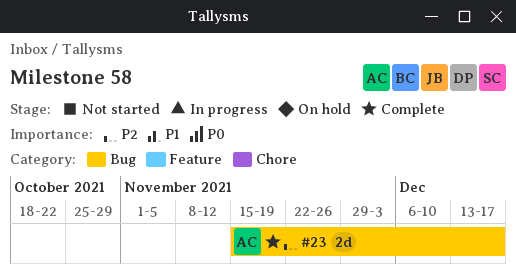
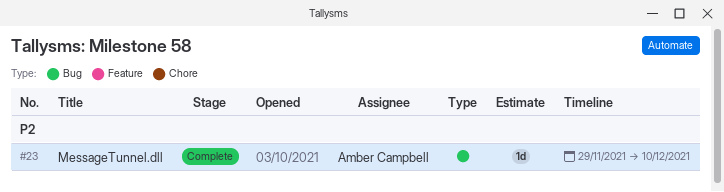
#23, estimate: 2d -> 1d
#23, start: Nov 15 -> Nov 29
#23, due: Dec 17 -> Dec 10

